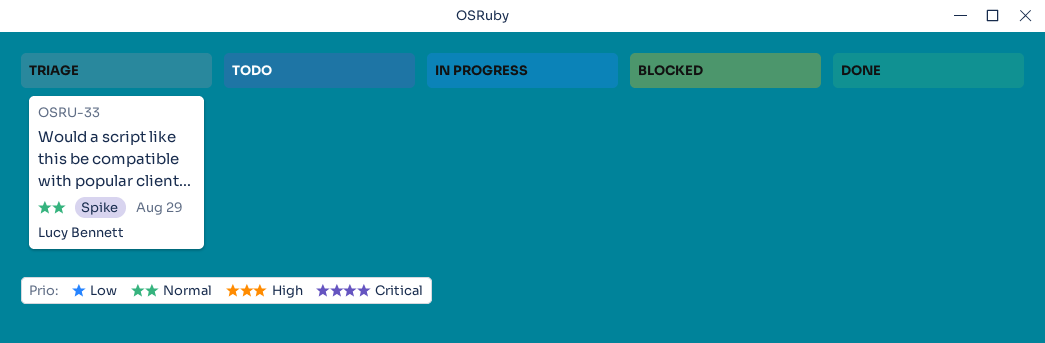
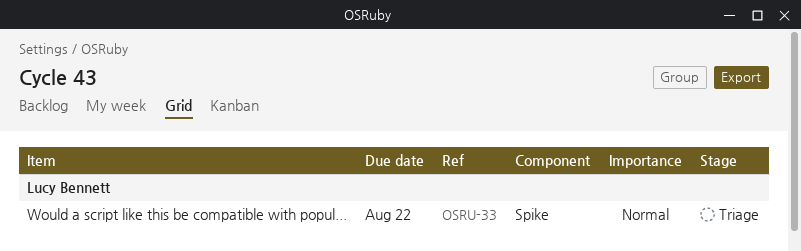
OSRU-33, due: Aug 29 -> Aug 22

